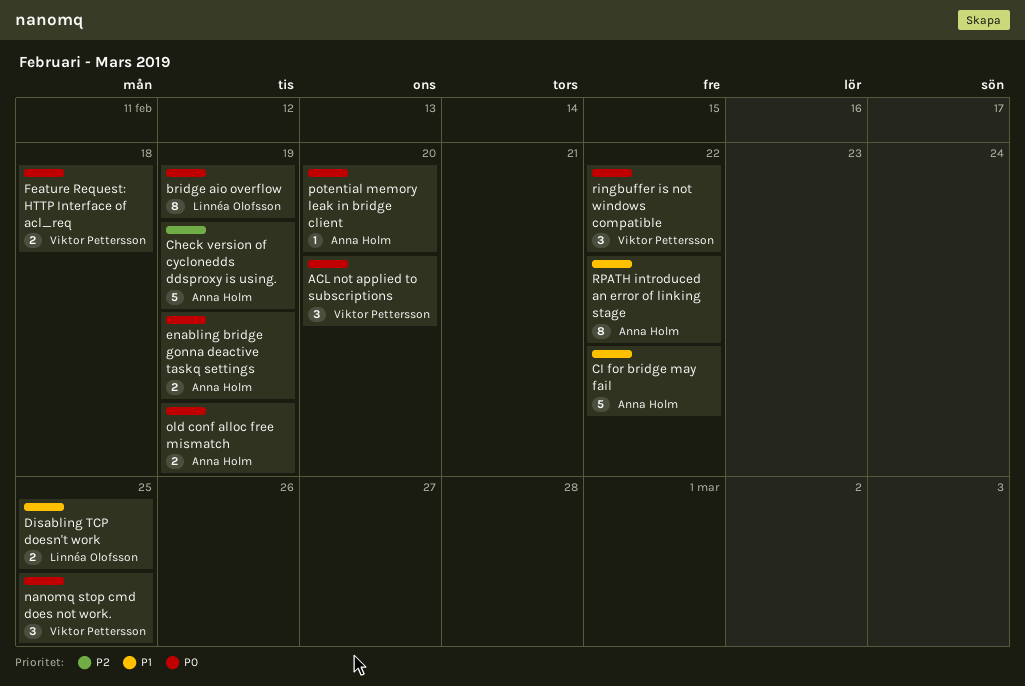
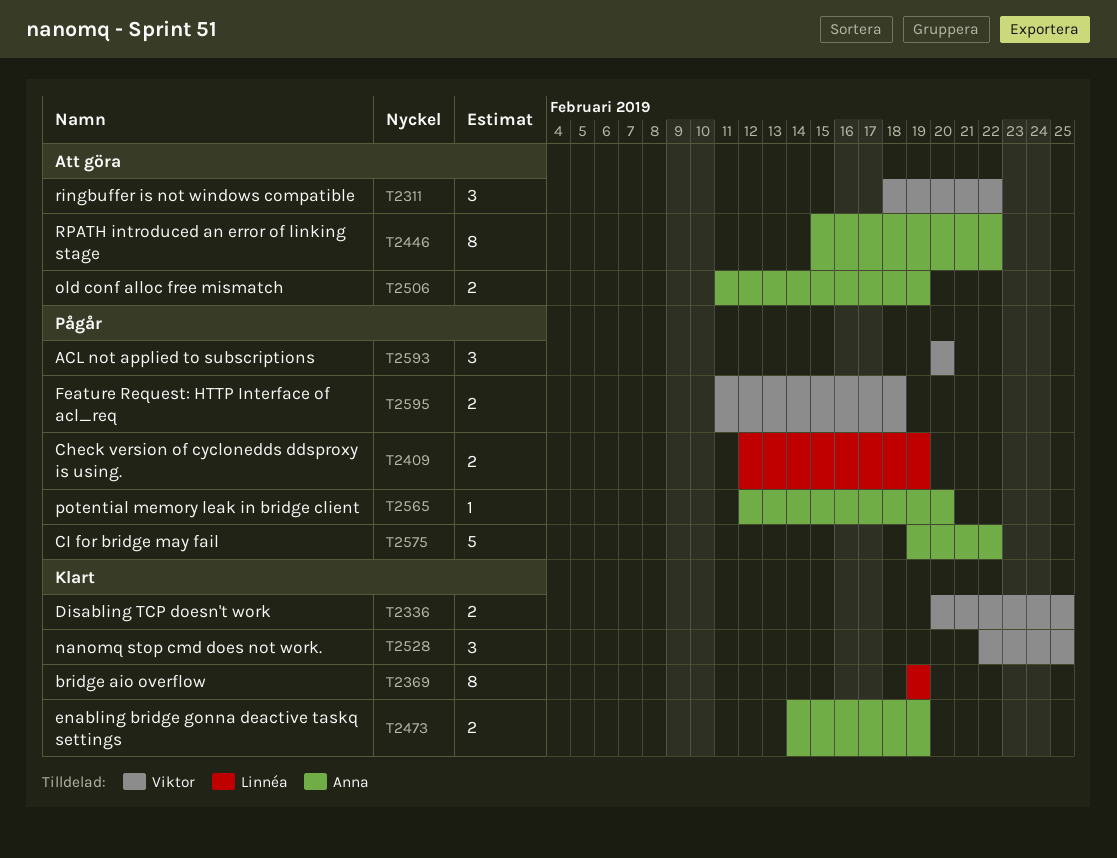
Check version of cyclonedds ddsproxy is using., owner: Anna Holm -> Linnéa Olofsson
Check version of cyclonedds ddsproxy is using., estimate: 5 -> 2
Disabling TCP doesn't work, owner: Linnéa Olofsson -> Viktor Pettersson

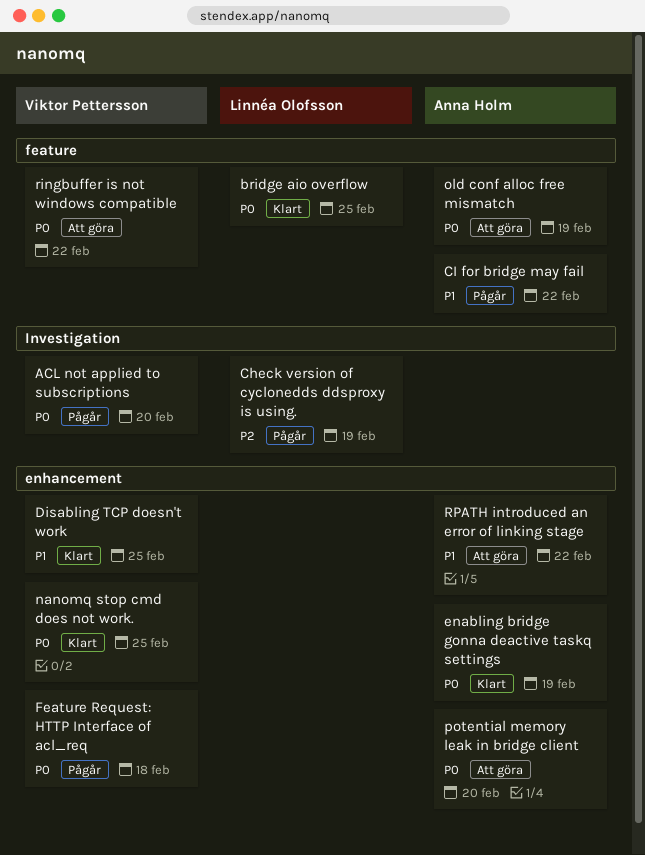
bridge aio overflow, due: Feb 19 -> Feb 25
potential memory leak in bridge client, status: Pågår -> Att göra

